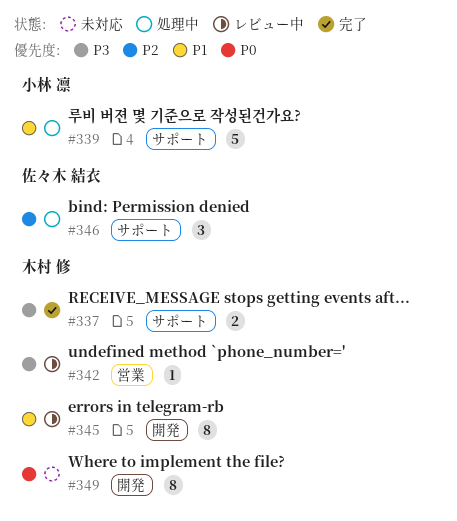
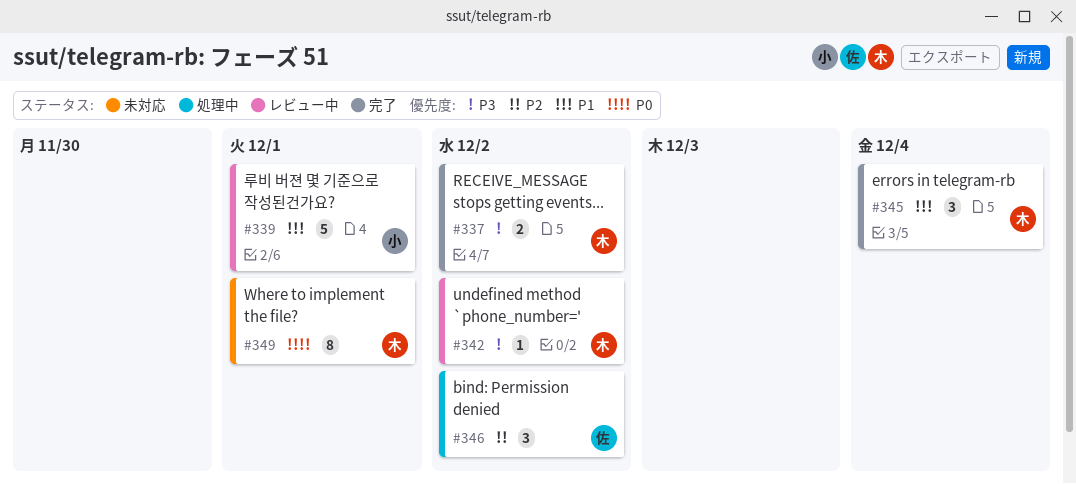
#339, status: 処理中 -> レビュー中
#345, status: レビュー中 -> 完了
#345, estimate: 8 -> 3

